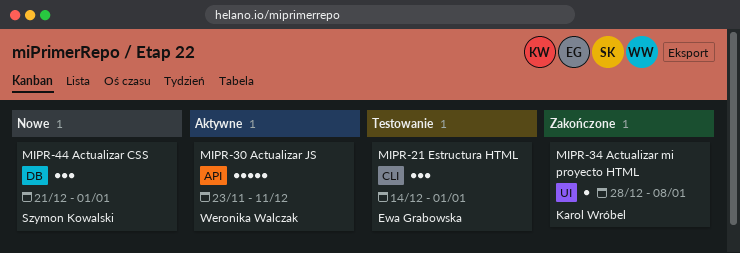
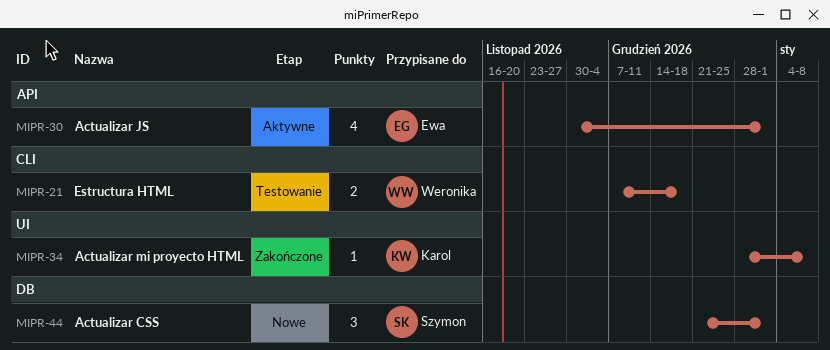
MIPR-21, owner: Ewa Grabowska -> Weronika Walczak
MIPR-21, estimate: 3 -> 2
MIPR-21, start: Dec 14 -> Dec 7
MIPR-21, due: Jan 1 -> Dec 18
MIPR-30, owner: Weronika Walczak -> Ewa Grabowska
MIPR-30, estimate: 5 -> 4
MIPR-30, start: Nov 23 -> Nov 30
MIPR-30, due: Dec 11 -> Jan 1

